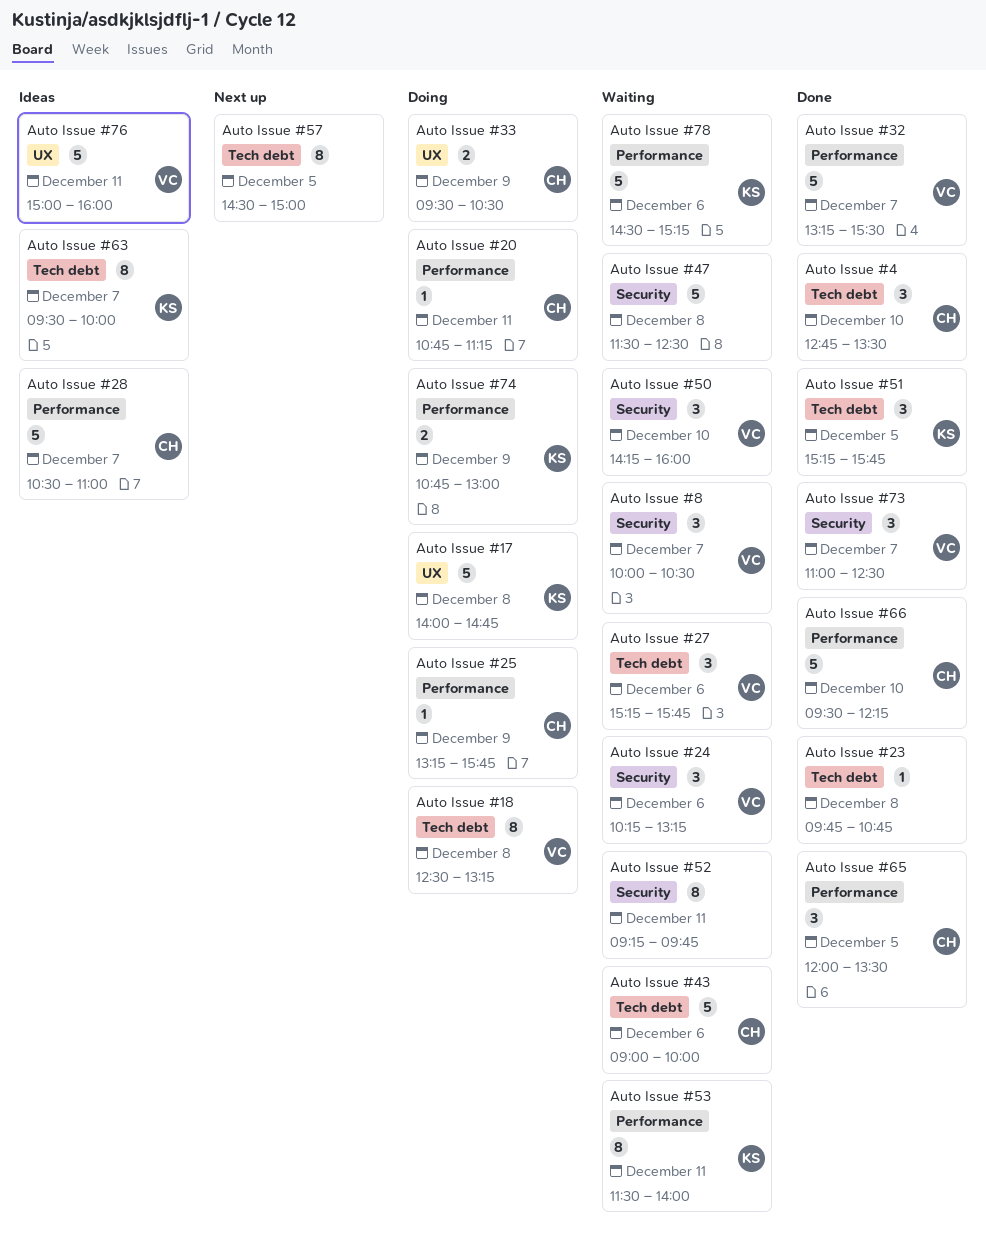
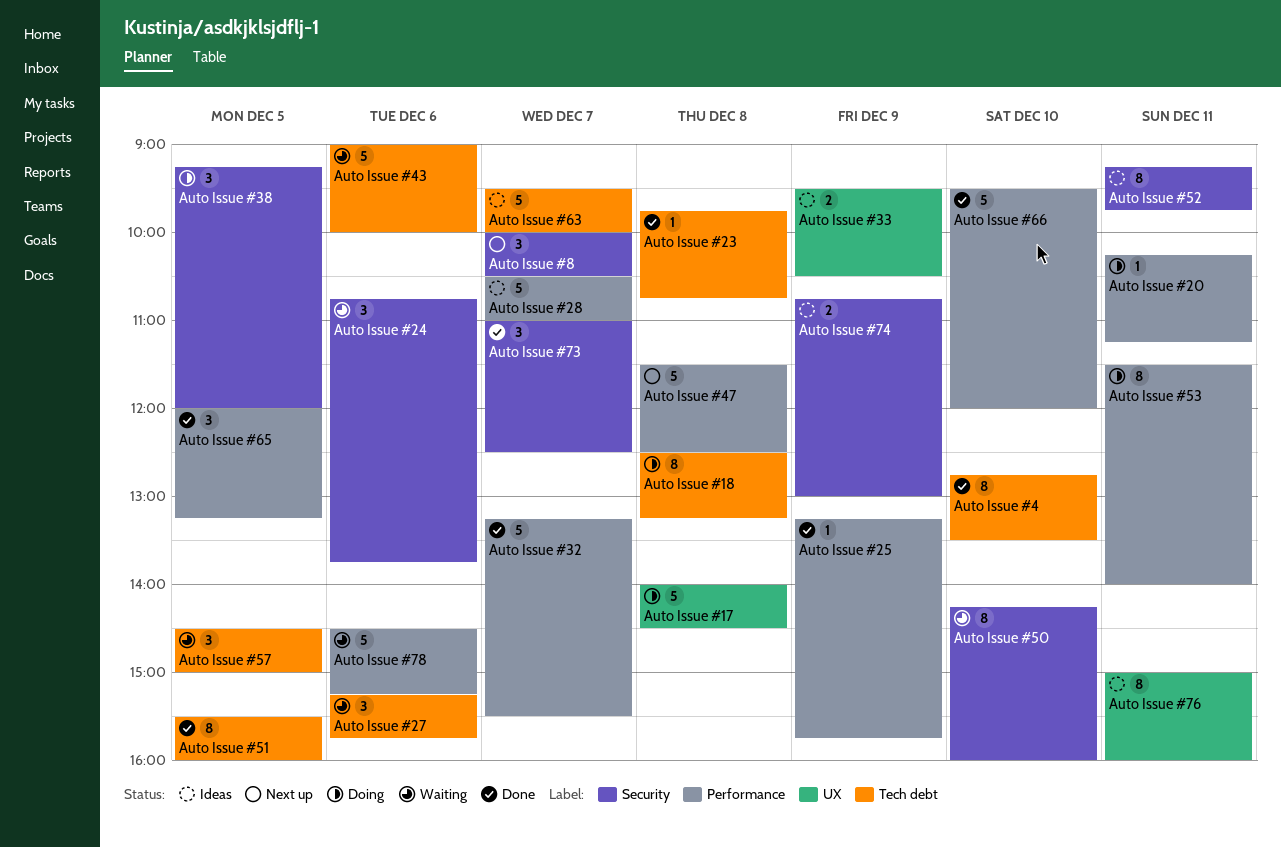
Auto Issue #17, ends: 14:45 -> 14:30
Auto Issue #20, begins: 10:45 -> 10:15
Auto Issue #24, begins: 10:15 -> 10:45
Auto Issue #24, ends: 13:15 -> 13:45
Auto Issue #25, status: Doing -> Done
Auto Issue #33, status: Doing -> Ideas
Auto Issue #38: none -> present
Auto Issue #4, estimate: 3 -> 8
Auto Issue #47, status: Waiting -> Next up
Auto Issue #47, label: Security -> Performance
Auto Issue #50, estimate: 3 -> 8
Auto Issue #51, estimate: 3 -> 8
Auto Issue #51, begins: 15:15 -> 15:30
Auto Issue #51, ends: 15:45 -> 16:00
Auto Issue #52, status: Waiting -> Ideas
Auto Issue #53, status: Waiting -> Doing
Auto Issue #57, status: Next up -> Waiting
Auto Issue #57, estimate: 8 -> 3
Auto Issue #63, estimate: 8 -> 5
Auto Issue #65, ends: 13:30 -> 13:15
Auto Issue #66, ends: 12:15 -> 12:00
Auto Issue #74, status: Doing -> Ideas
Auto Issue #74, label: Performance -> Security
Auto Issue #76, estimate: 5 -> 8
Auto Issue #8, status: Waiting -> Next up

